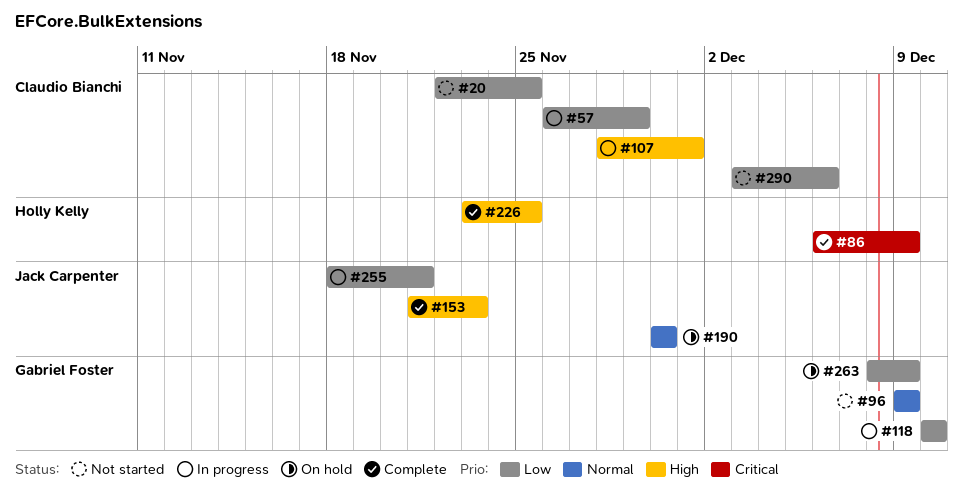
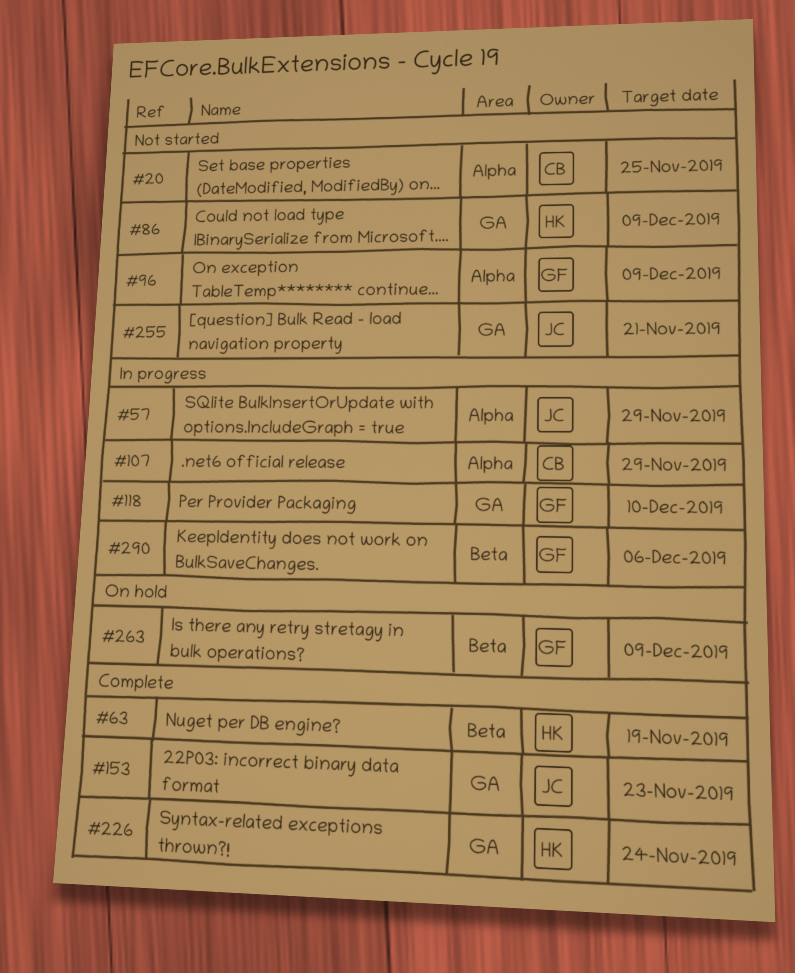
#57, owner: Claudio Bianchi -> Jack Carpenter
#63: none -> present
#86, status: Complete -> Not started
#107, due: Dec 1 -> Nov 29
#190: present -> none
#226, due: Nov 25 -> Nov 24
#255, status: In progress -> Not started
#290, status: Not started -> In progress
#290, owner: Claudio Bianchi -> Gabriel Foster

